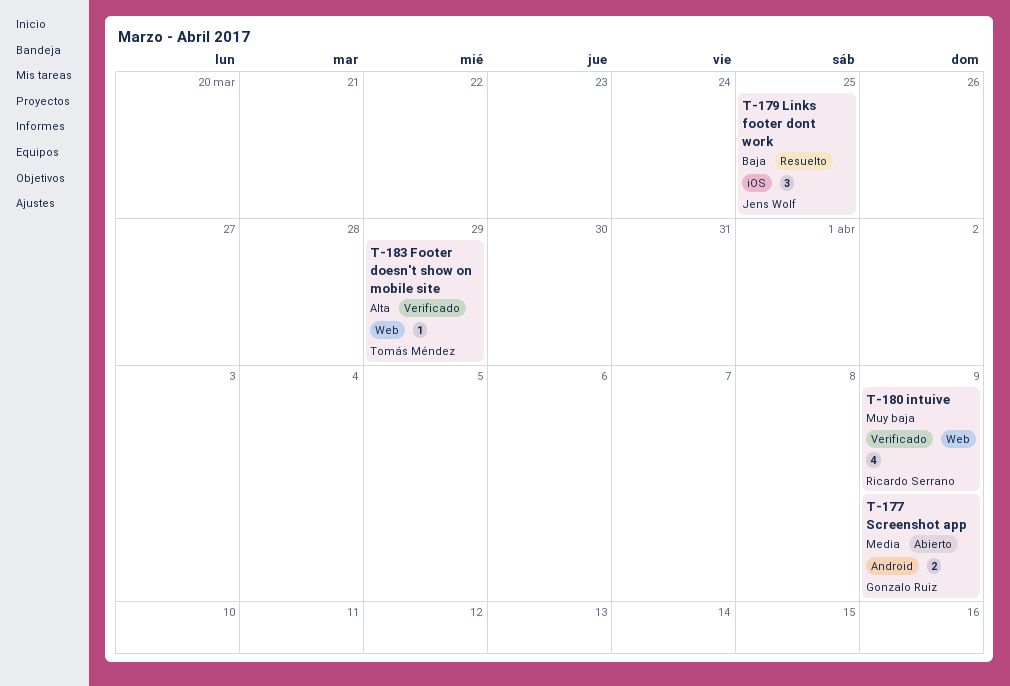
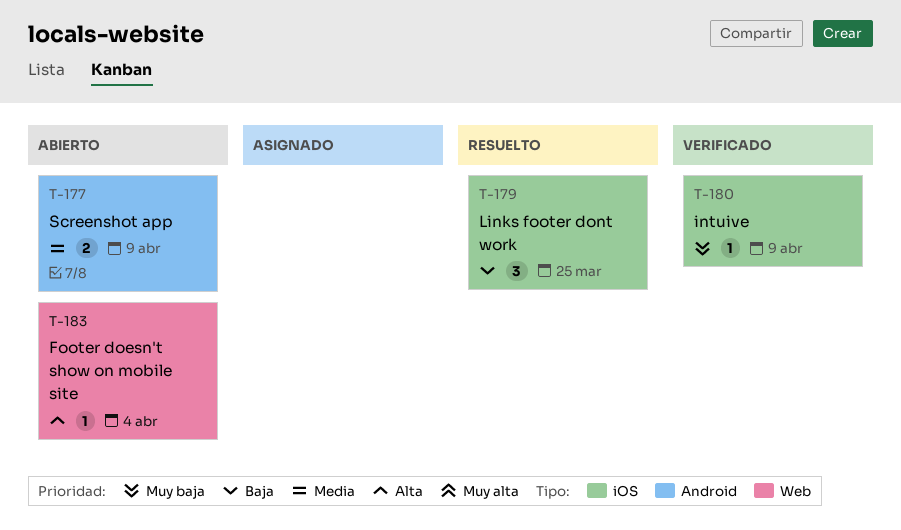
T-180, label: Web -> iOS
T-180, estimate: 4 -> 1
T-183, status: Verificado -> Abierto
T-183, due: Mar 29 -> Apr 4

